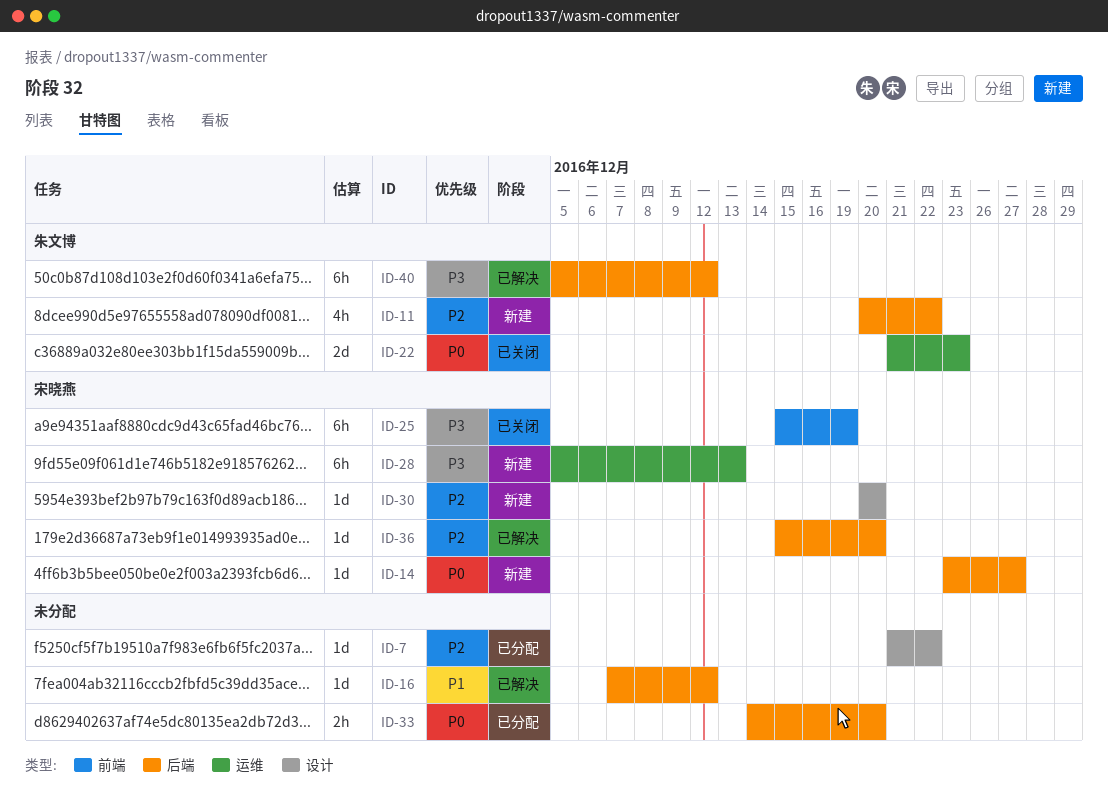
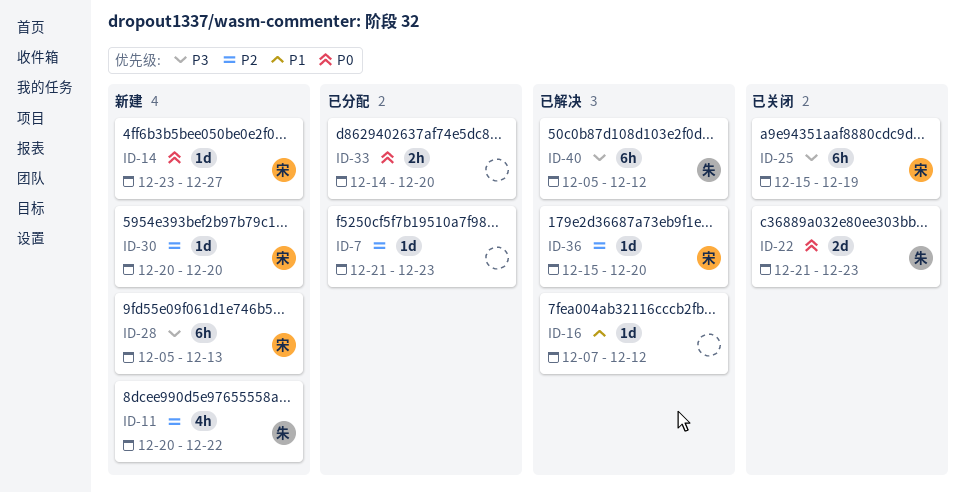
ID-7, due: Dec 22 -> Dec 23

